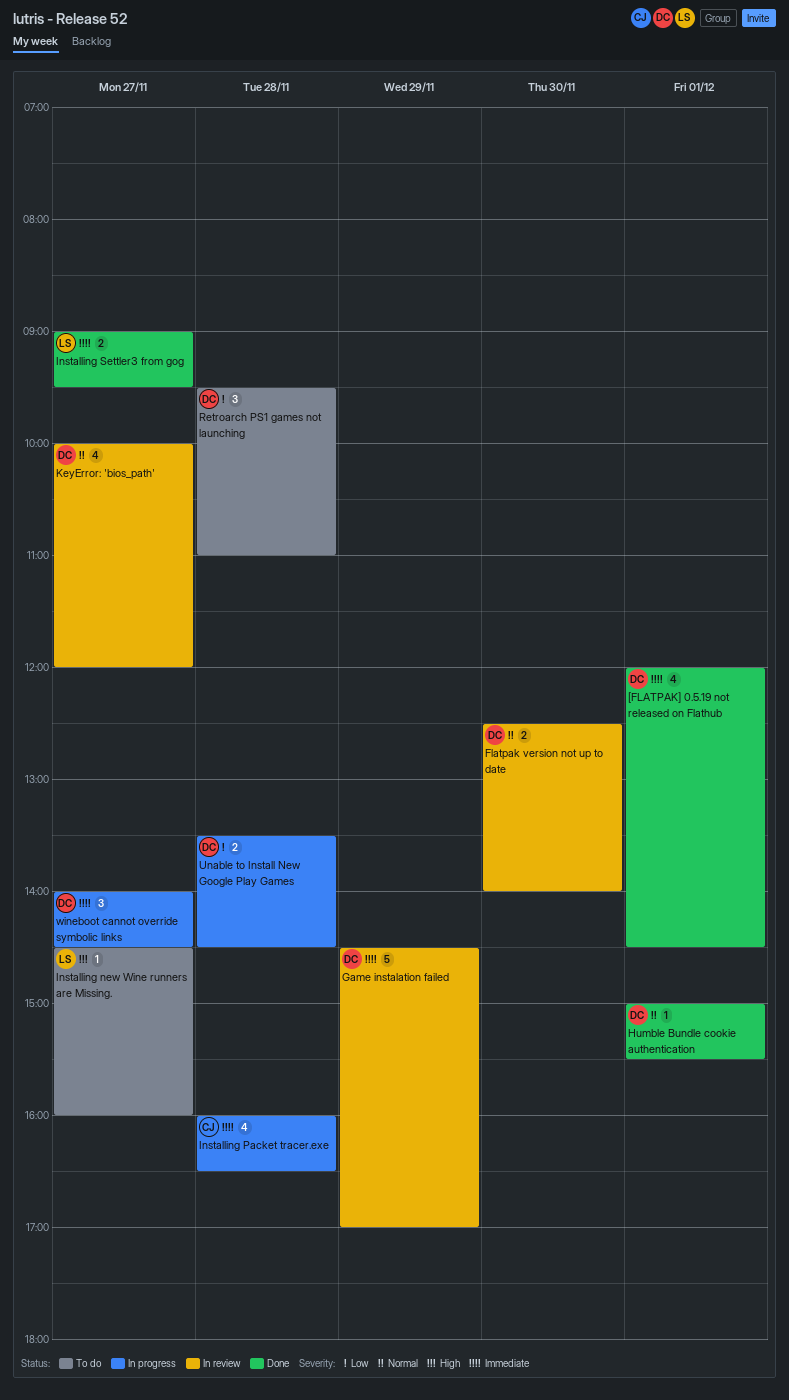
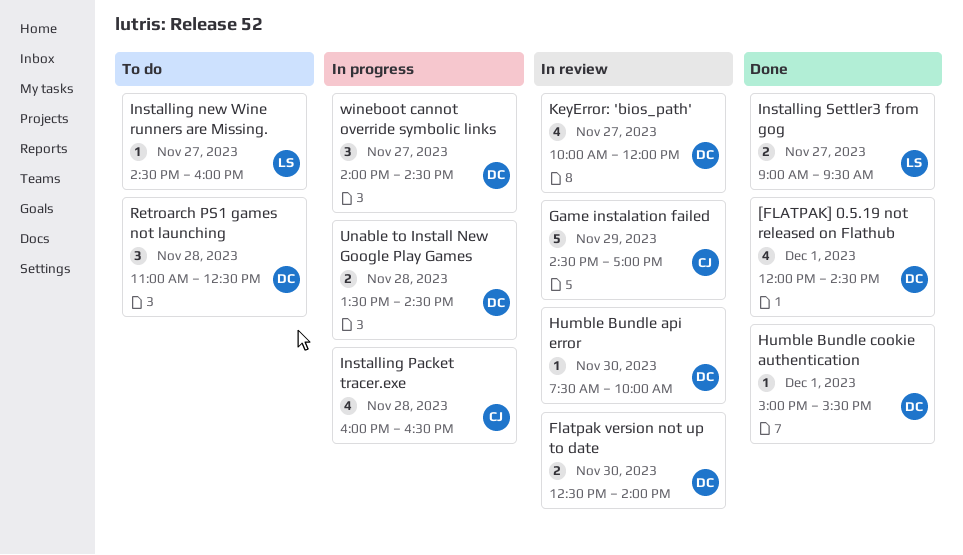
Game instalation failed, owner: DC -> CJ
Humble Bundle api error: none -> present
Retroarch PS1 games not launching, begins: 09:30 -> 11:00
Retroarch PS1 games not launching, ends: 11:00 -> 12:30

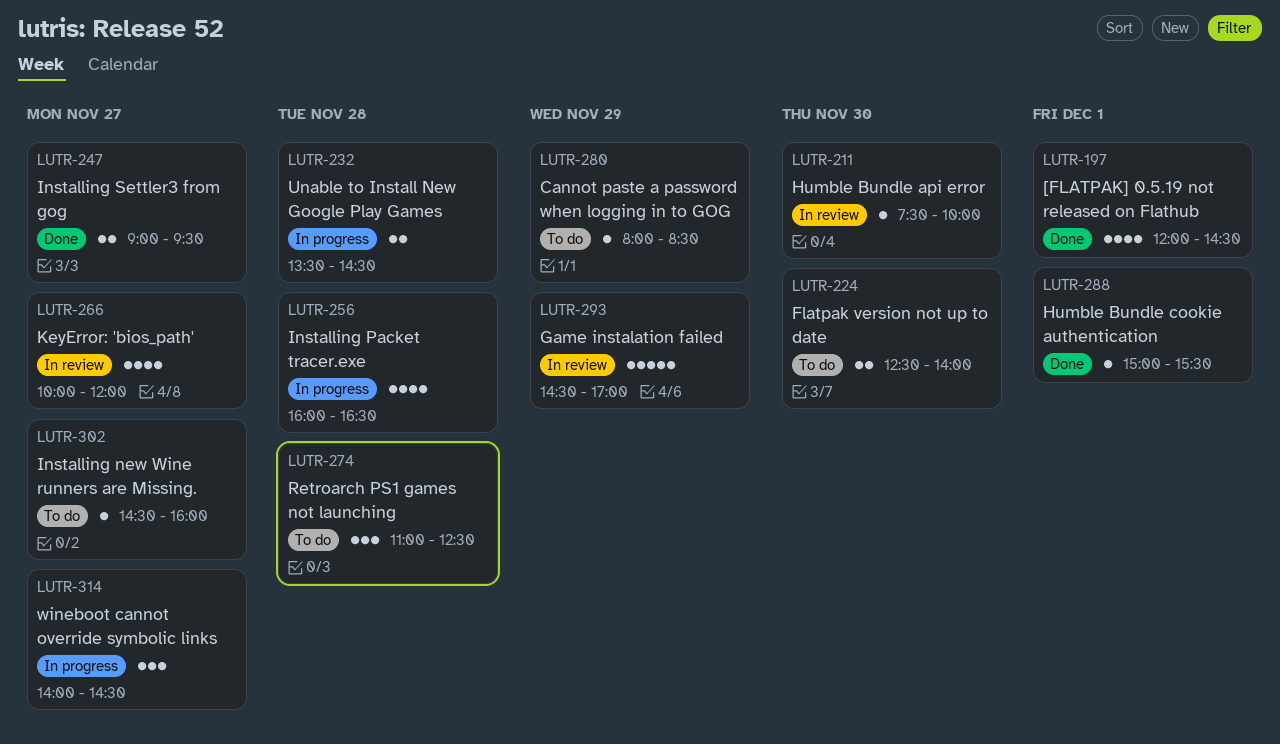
Cannot paste a password when logging in to GOG: none -> present
Flatpak version not up to date, status: In review -> To do

